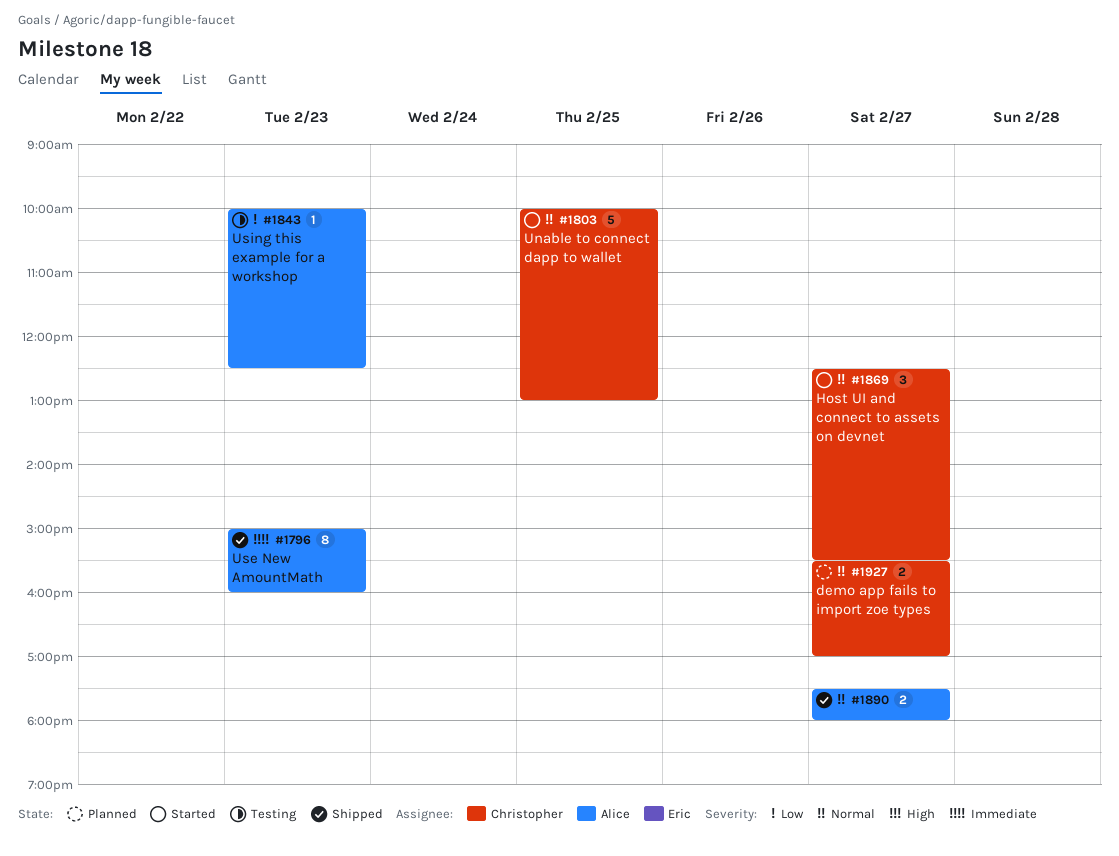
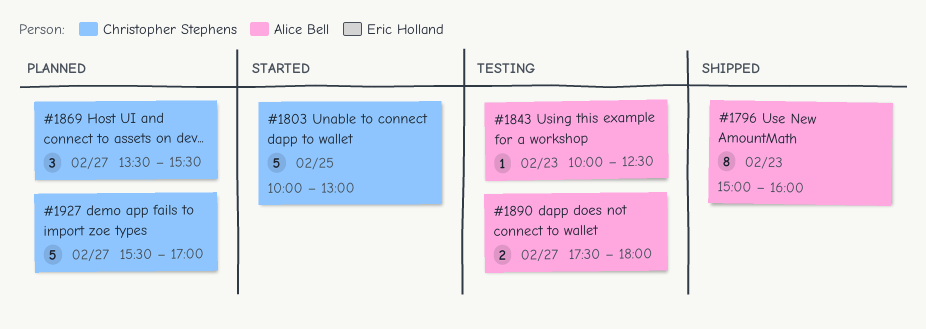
#1869, status: Started -> Planned
#1869, begins: 12:30 -> 13:30
#1890, status: Shipped -> Testing
#1927, estimate: 2 -> 5

